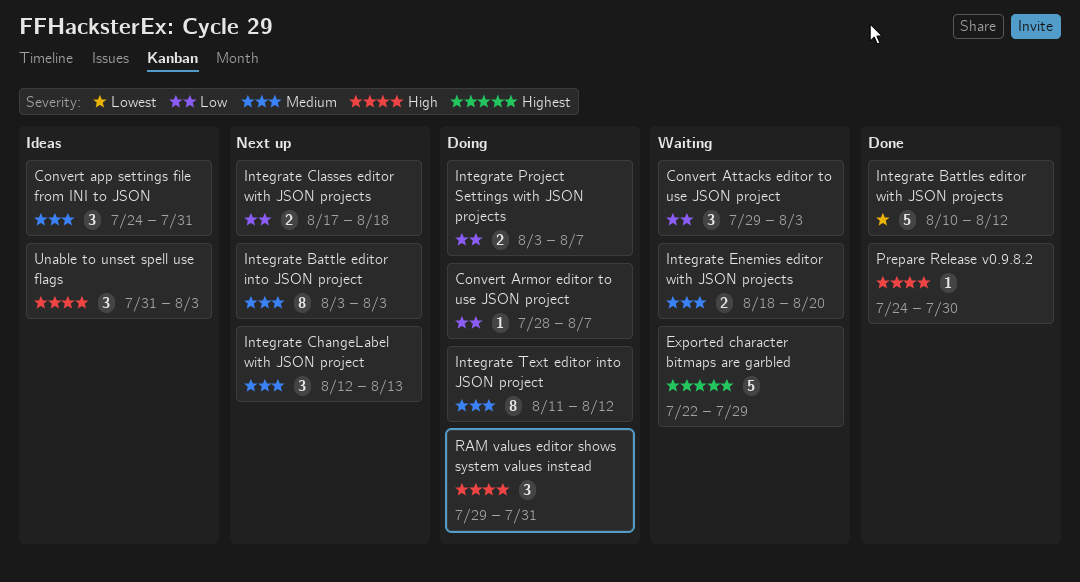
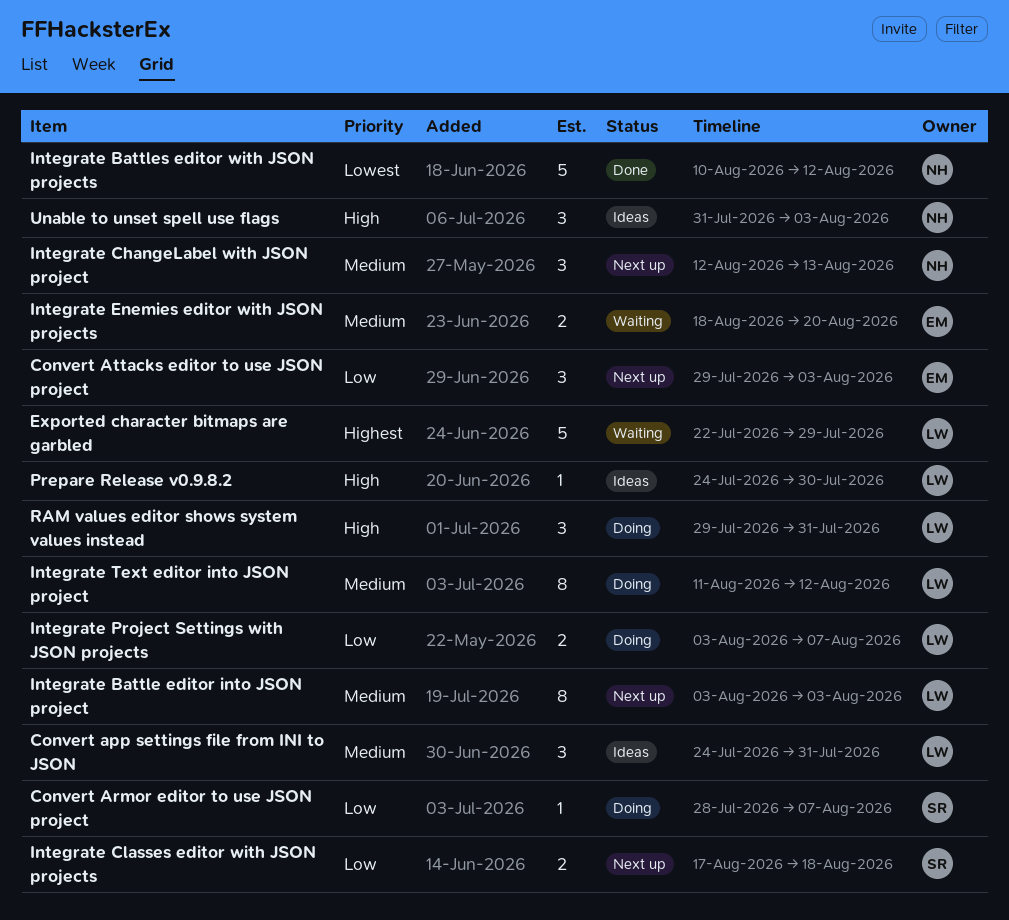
Convert Attacks editor to use JSON project, status: Waiting -> Next up
Prepare Release v0.9.8.2, status: Done -> Ideas

